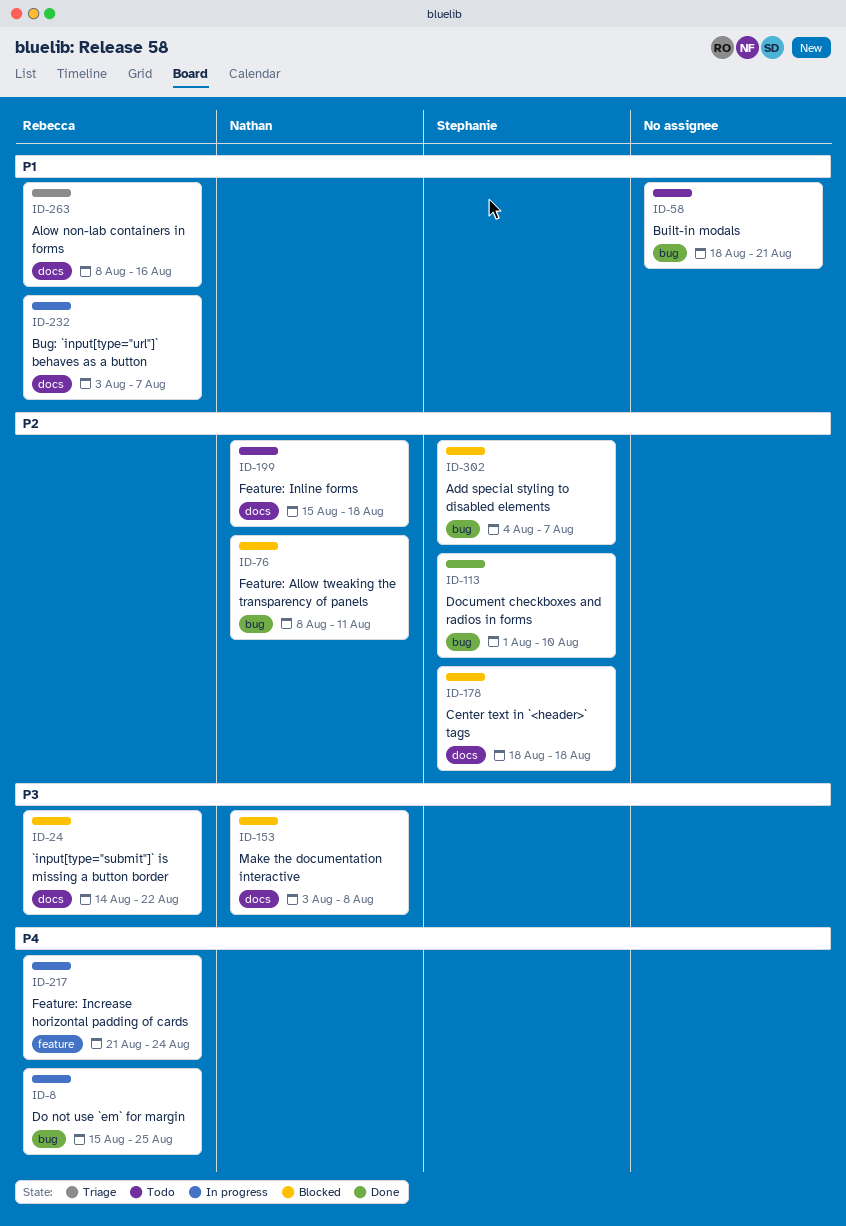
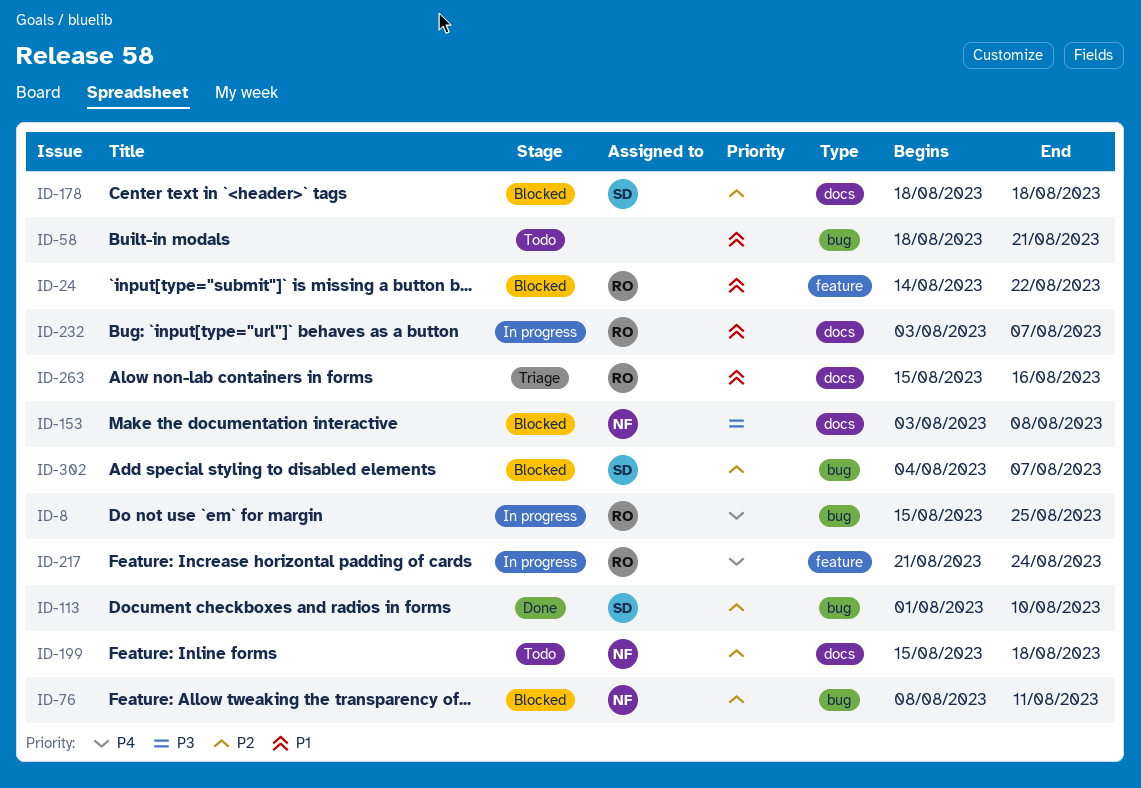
ID-24, priority: P3 -> P1
ID-24, label: docs -> feature
ID-263, start: Aug 8 -> Aug 15

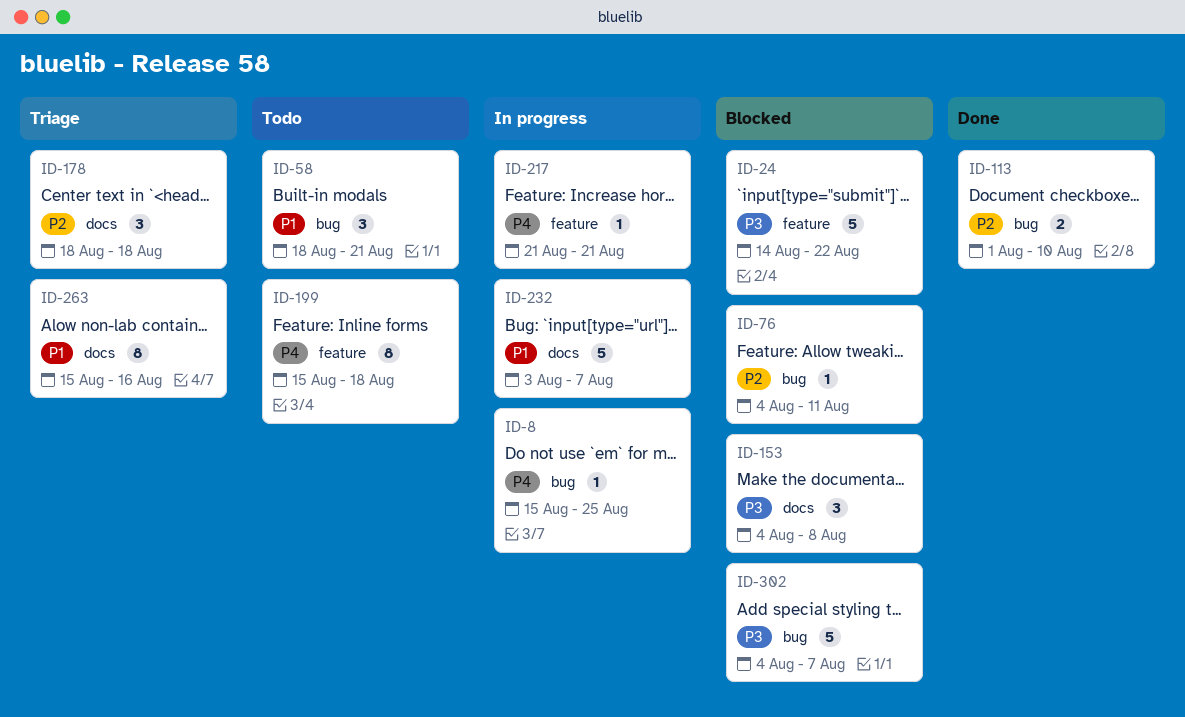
ID-24, priority: P1 -> P3
ID-76, start: Aug 8 -> Aug 4
ID-153, start: Aug 3 -> Aug 4
ID-178, status: Blocked -> Triage
ID-199, priority: P2 -> P4
ID-199, label: docs -> feature
ID-217, due: Aug 24 -> Aug 21
ID-302, priority: P2 -> P3

